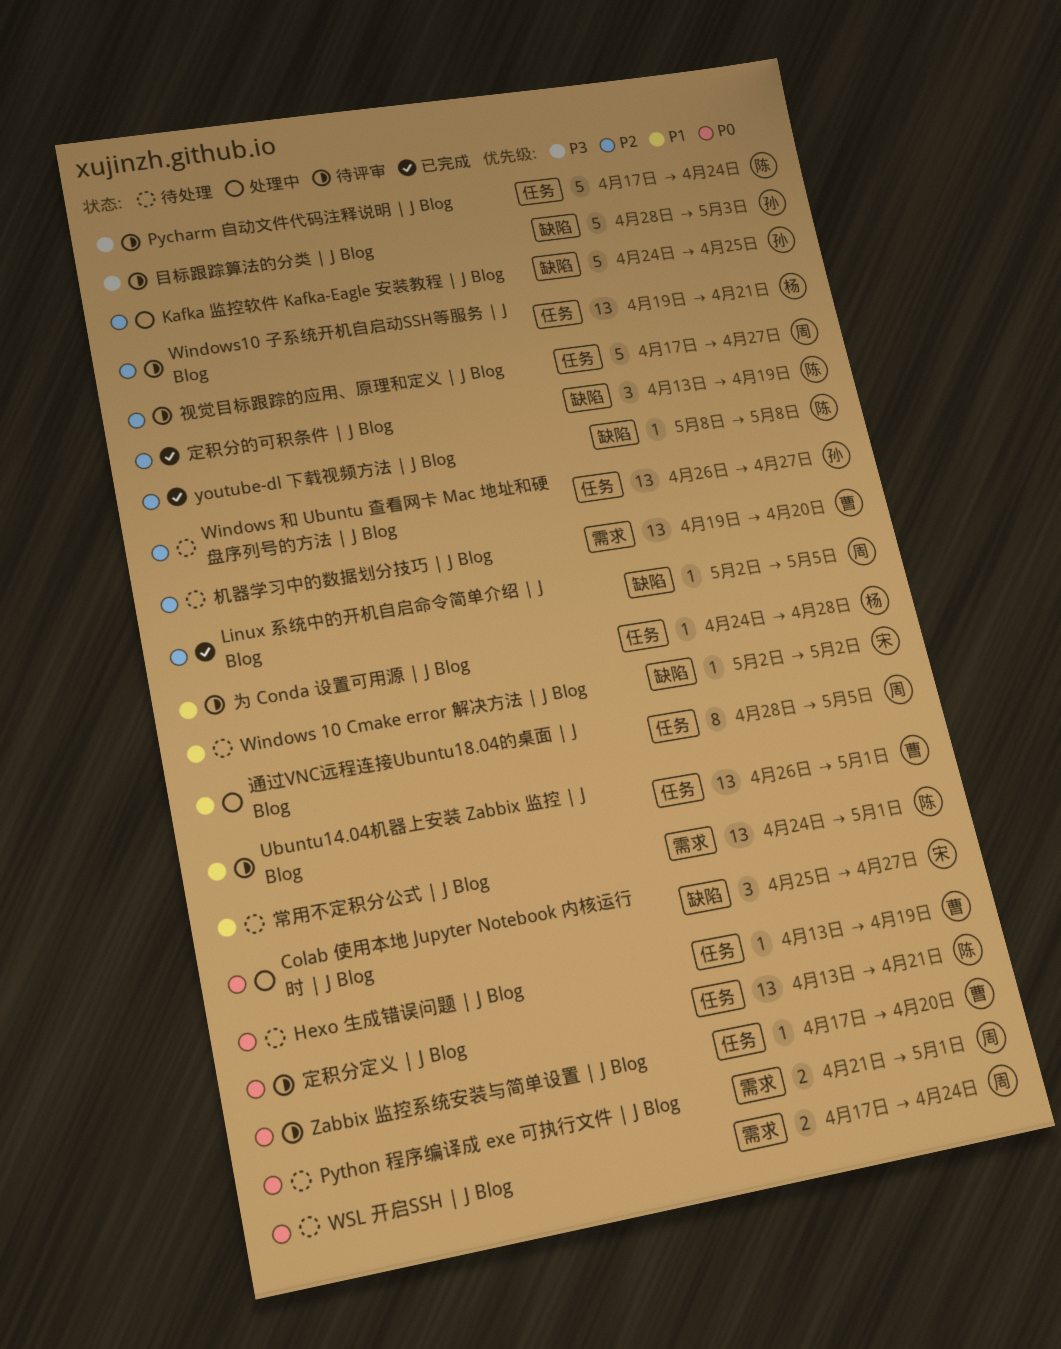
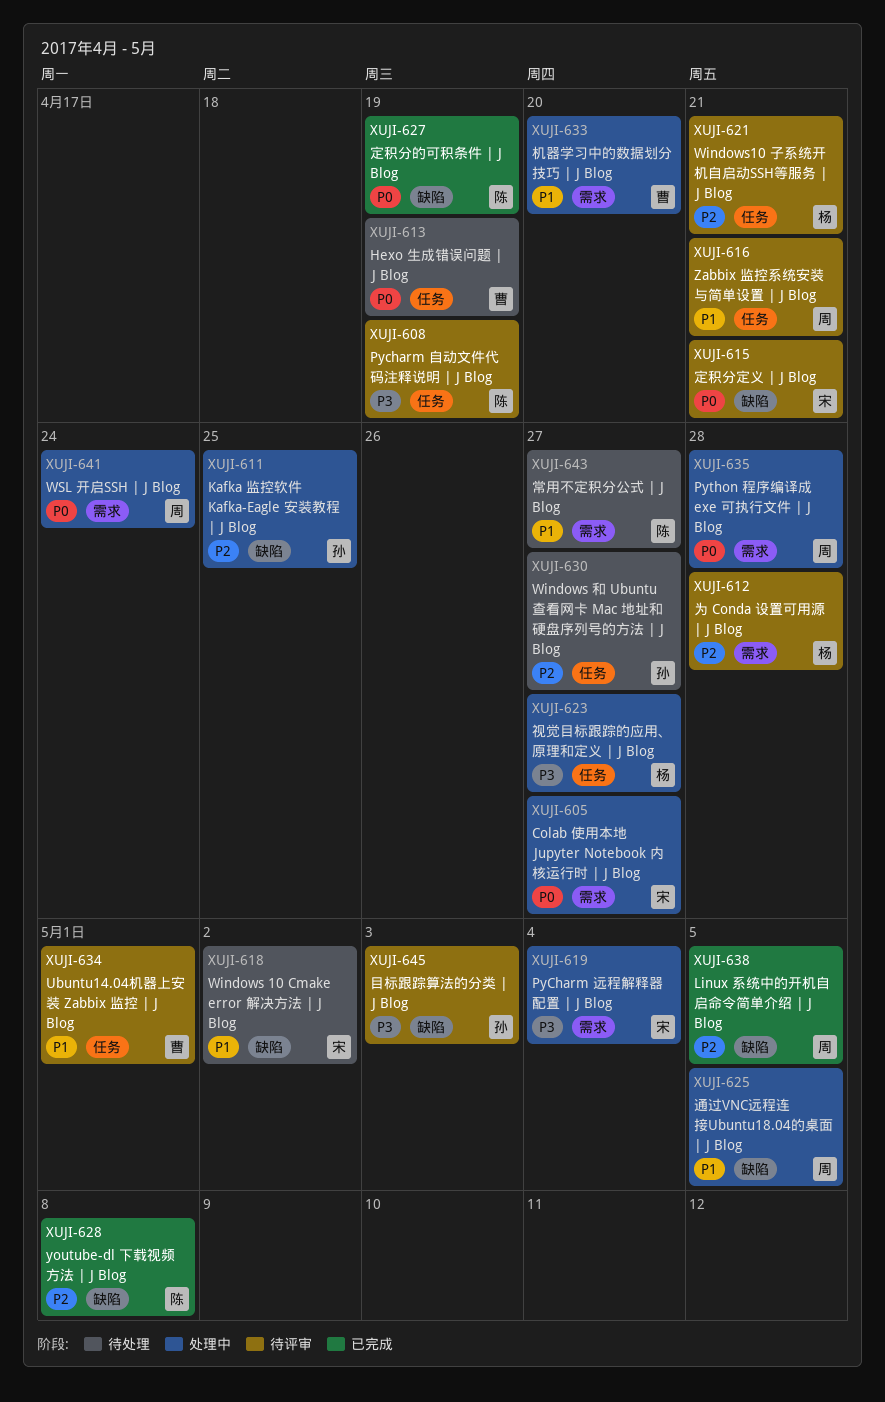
Colab 使用本地 Jupyter Notebook 内核运行时 | J Blog, label: 缺陷 -> 需求
Pycharm 自动文件代码注释说明 | J Blog, due: Apr 24 -> Apr 19
PyCharm 远程解释器配置 | J Blog: none -> present
Python 程序编译成 exe 可执行文件 | J Blog, status: 待处理 -> 处理中
Python 程序编译成 exe 可执行文件 | J Blog, due: May 1 -> Apr 28
WSL 开启SSH | J Blog, status: 待处理 -> 处理中
Zabbix 监控系统安装与简单设置 | J Blog, owner: 曹 -> 周
Zabbix 监控系统安装与简单设置 | J Blog, priority: P0 -> P1
Zabbix 监控系统安装与简单设置 | J Blog, due: Apr 20 -> Apr 21
为 Conda 设置可用源 | J Blog, priority: P1 -> P2
为 Conda 设置可用源 | J Blog, label: 任务 -> 需求
定积分定义 | J Blog, owner: 陈 -> 宋
定积分定义 | J Blog, label: 任务 -> 缺陷
定积分的可积条件 | J Blog, priority: P2 -> P0
常用不定积分公式 | J Blog, due: May 1 -> Apr 27
机器学习中的数据划分技巧 | J Blog, status: 待处理 -> 处理中
机器学习中的数据划分技巧 | J Blog, priority: P2 -> P1
视觉目标跟踪的应用、原理和定义 | J Blog, status: 待评审 -> 处理中
视觉目标跟踪的应用、原理和定义 | J Blog, owner: 周 -> 杨
视觉目标跟踪的应用、原理和定义 | J Blog, priority: P2 -> P3
通过VNC远程连接Ubuntu18.04的桌面 | J Blog, label: 任务 -> 缺陷

